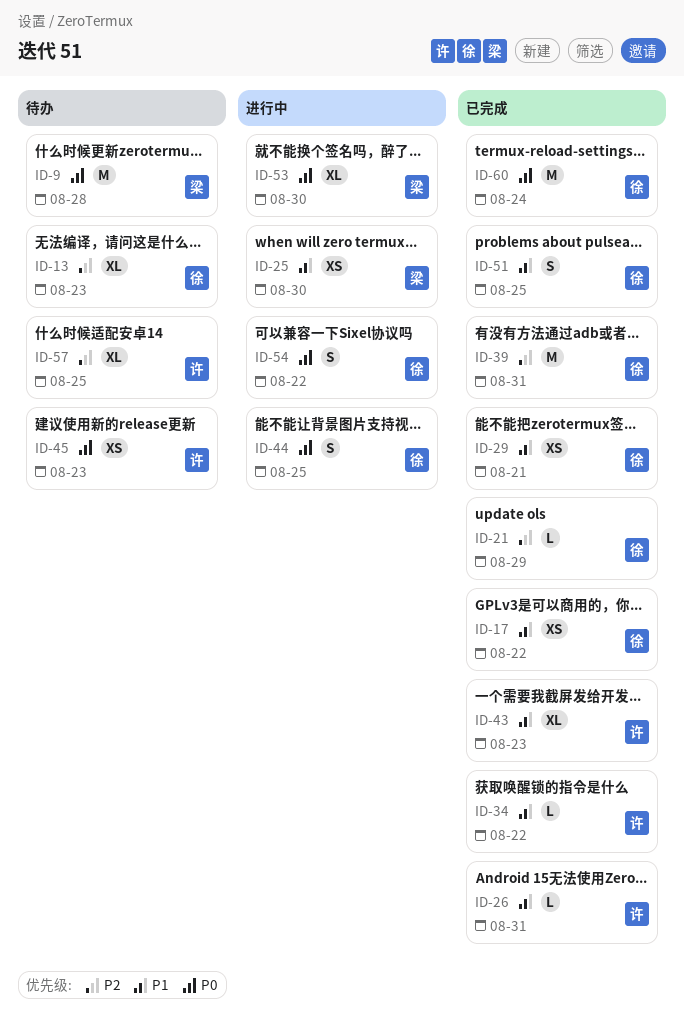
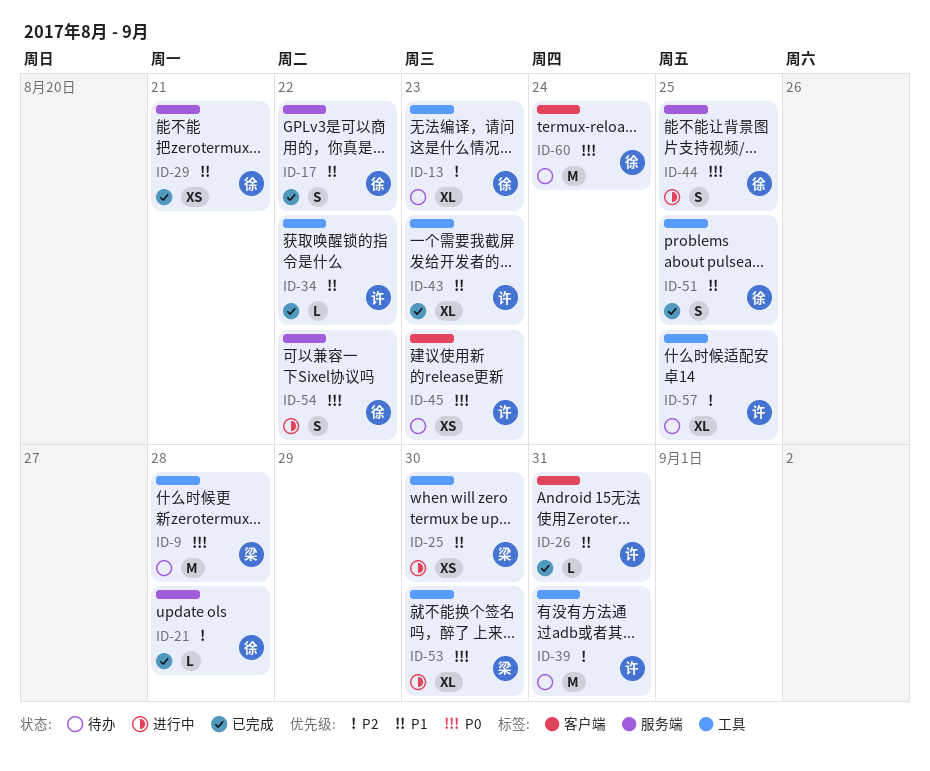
ID-17, estimate: XS -> S
ID-21, due: Aug 29 -> Aug 28
ID-39, status: 已完成 -> 待办
ID-39, owner: 徐 -> 许
ID-60, status: 已完成 -> 待办

